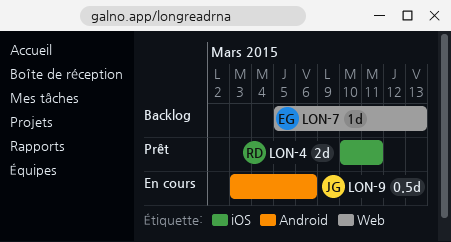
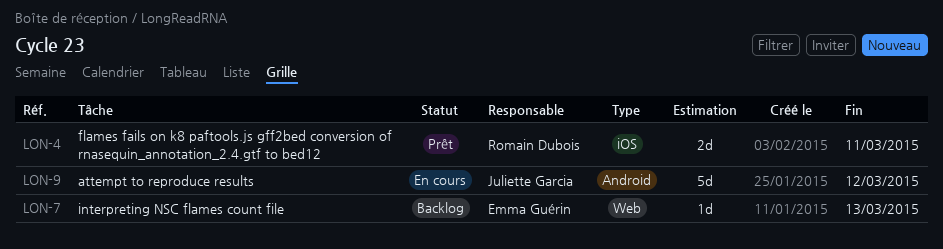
LON-9, estimate: 0.5d -> 5d
LON-9, due: Mar 6 -> Mar 12

